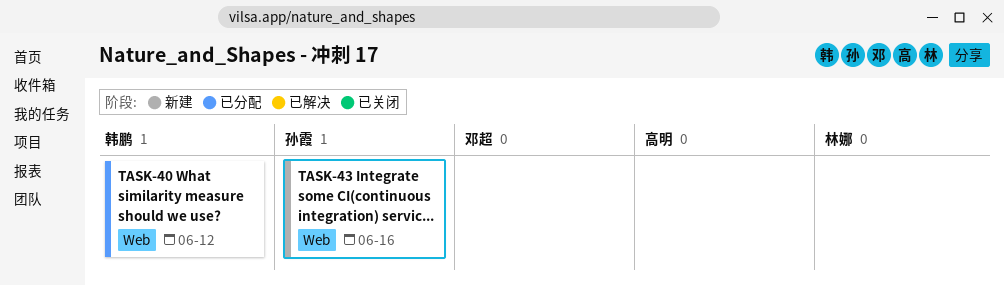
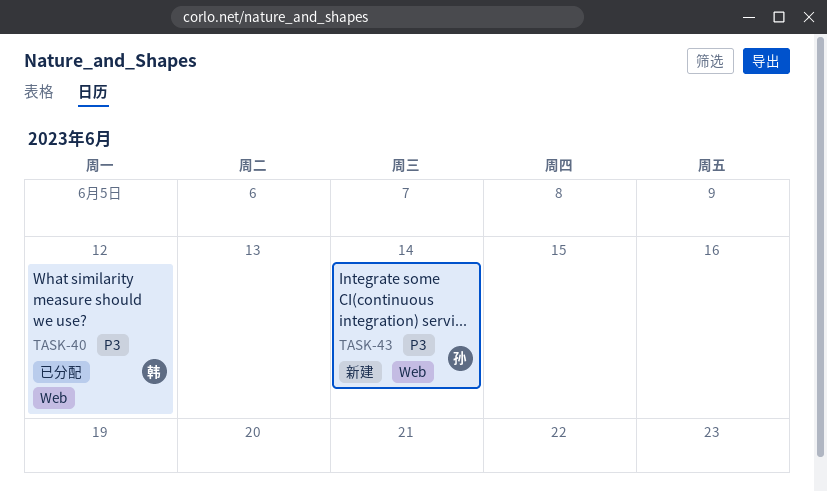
TASK-43, due: Jun 16 -> Jun 14

